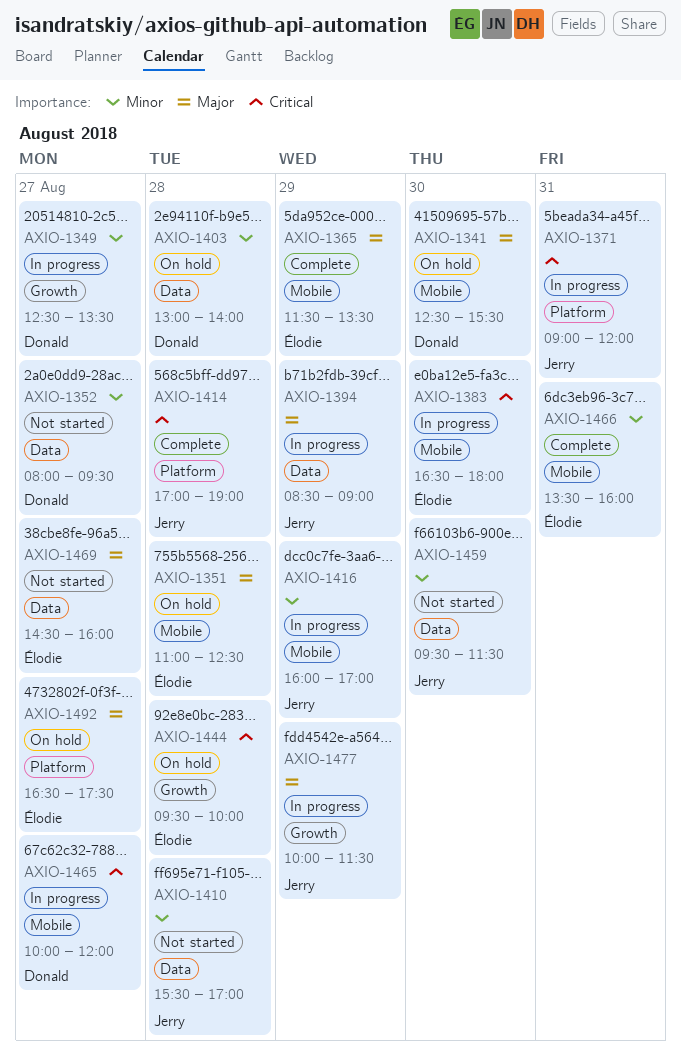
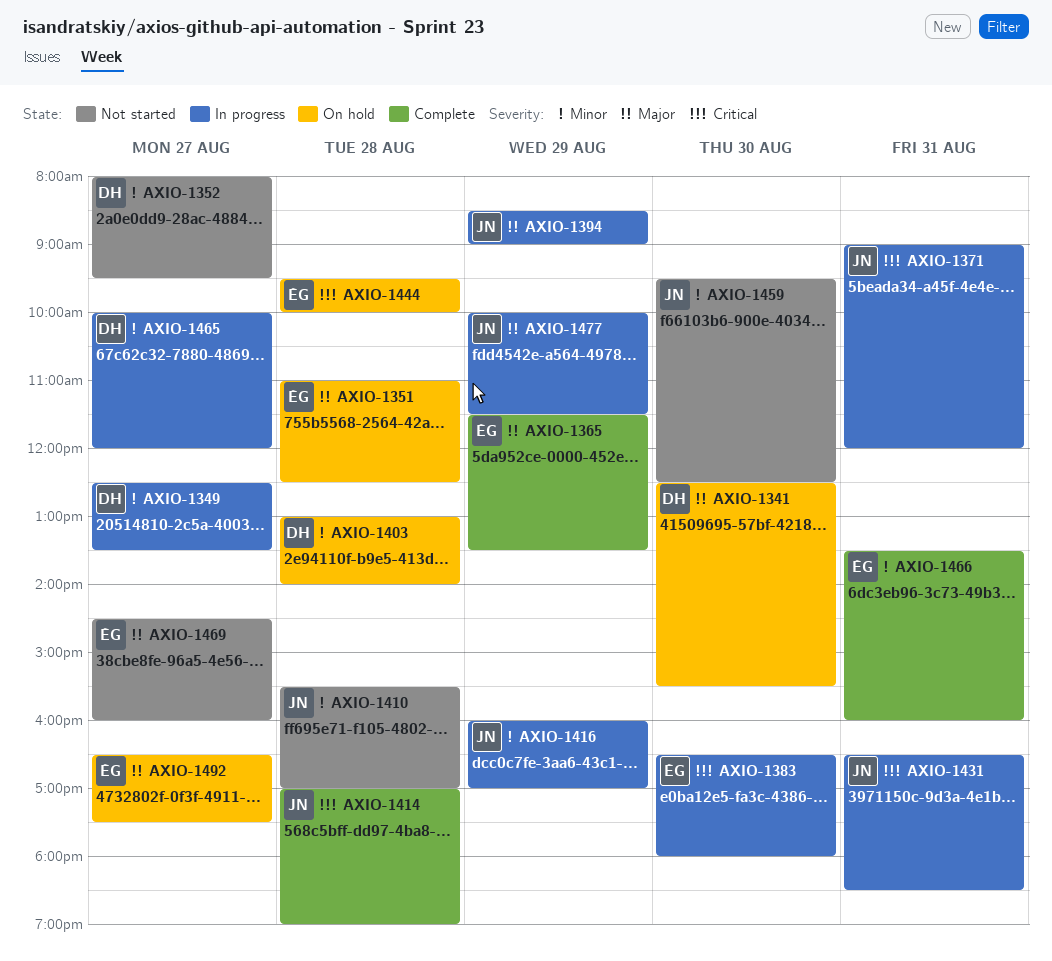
AXIO-1431: none -> present
AXIO-1459, ends: 11:30 -> 12:30
AXIO-1465, priority: Critical -> Minor

